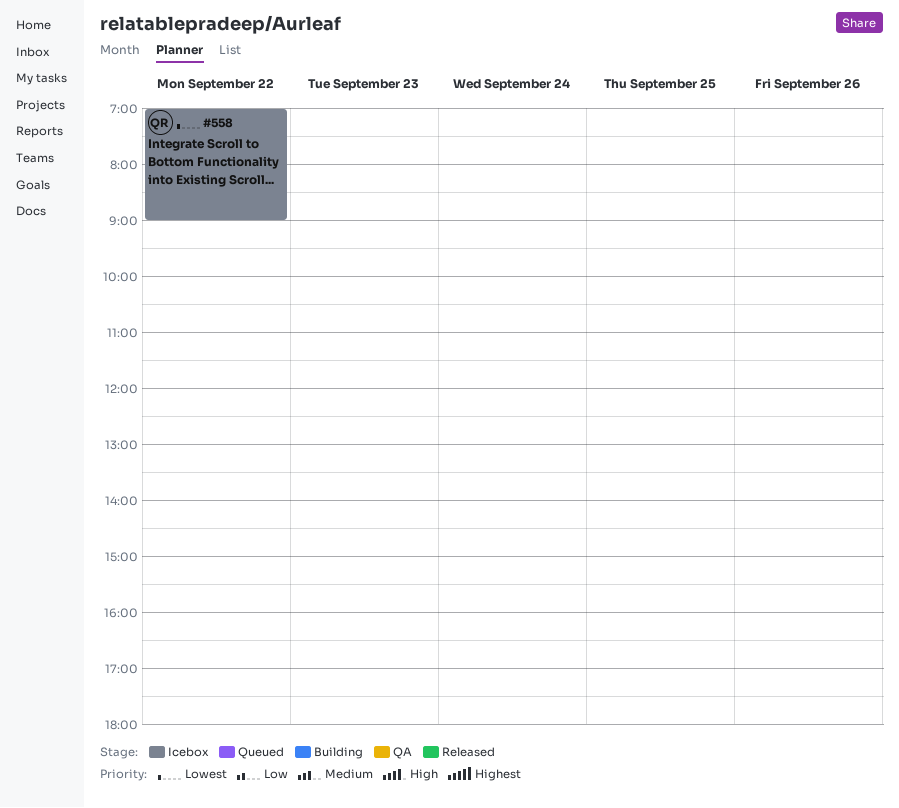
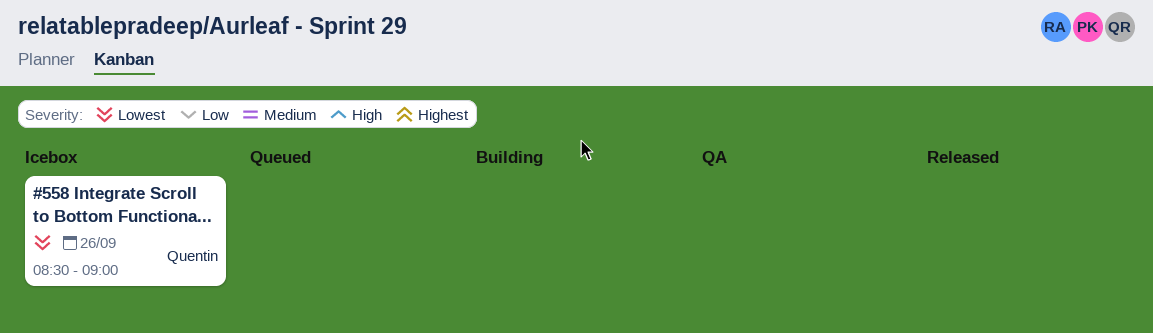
#558, day: Sep 22 -> Sep 26
#558, begins: 07:00 -> 08:30

